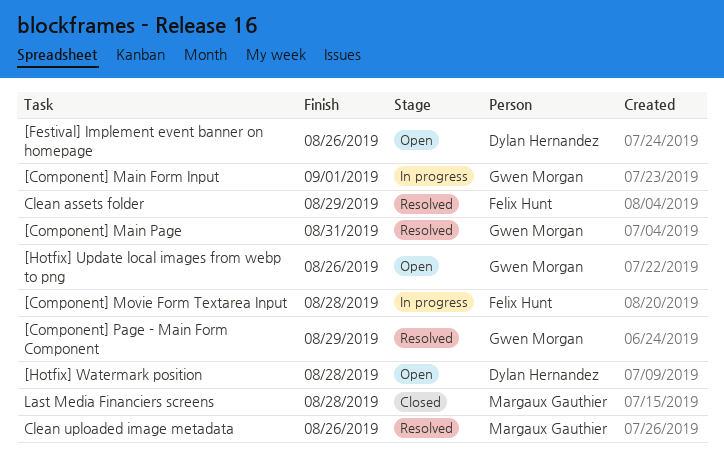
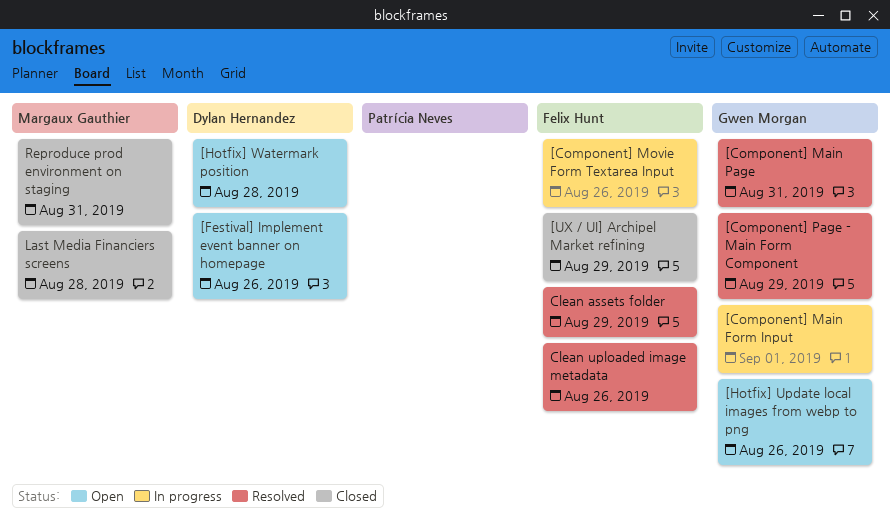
[Component] Movie Form Textarea Input, due: Aug 28 -> Aug 26
[UX / UI] Archipel Market refining: none -> present
Clean uploaded image metadata, owner: Margaux Gauthier -> Felix Hunt
Reproduce prod environment on staging: none -> present

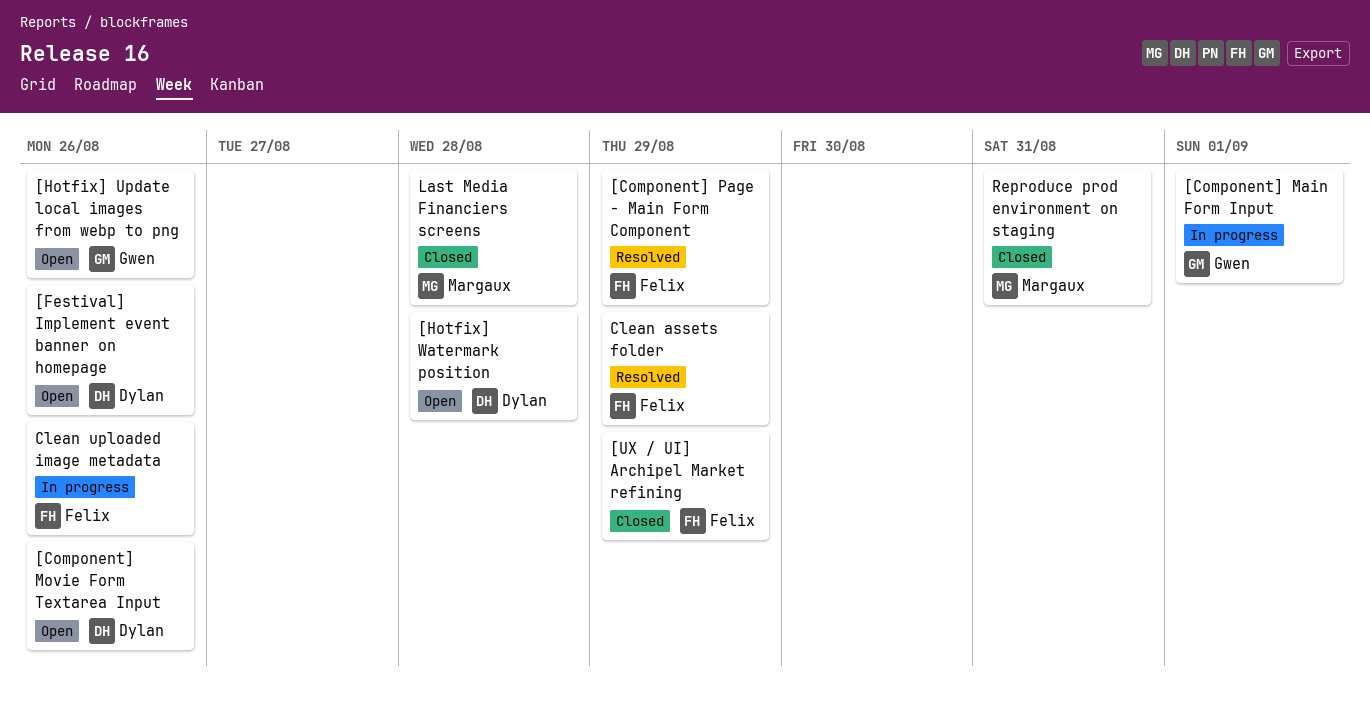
[Component] Main Page: present -> none
[Component] Movie Form Textarea Input, status: In progress -> Open
[Component] Movie Form Textarea Input, owner: Felix Hunt -> Dylan Hernandez
[Component] Page - Main Form Component, owner: Gwen Morgan -> Felix Hunt
Clean uploaded image metadata, status: Resolved -> In progress

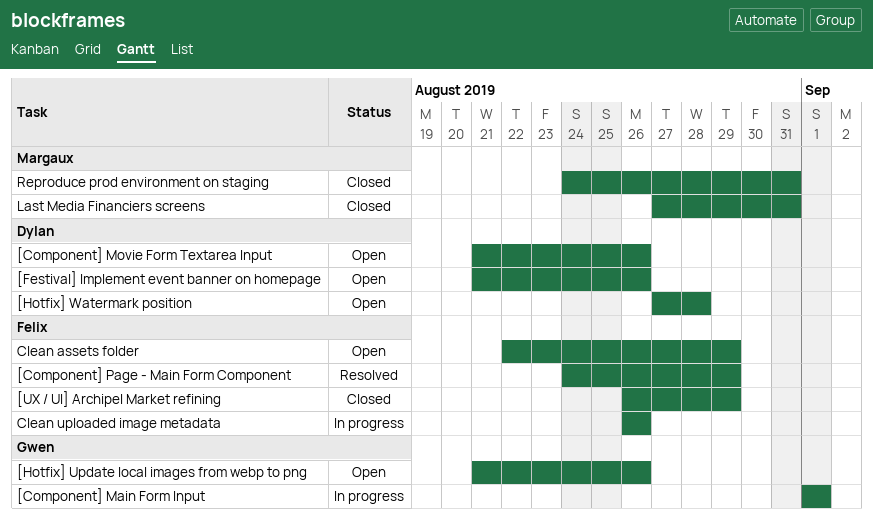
Clean assets folder, status: Resolved -> Open
Last Media Financiers screens, due: Aug 28 -> Aug 31

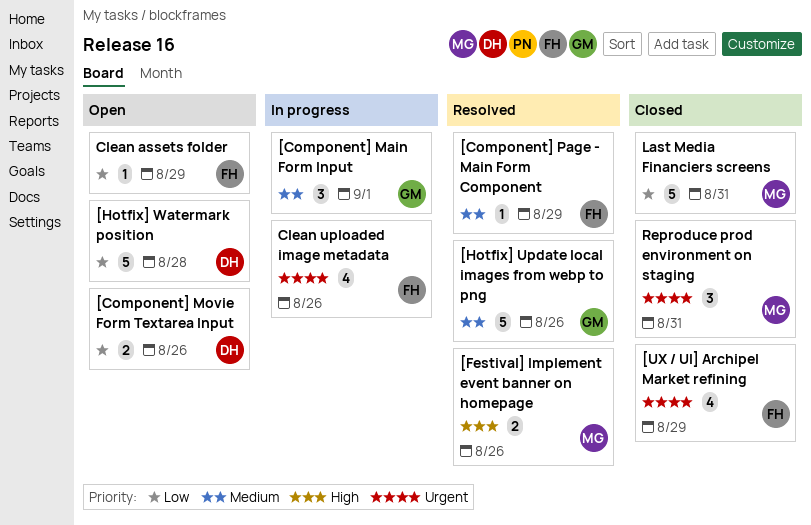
[Festival] Implement event banner on homepage, status: Open -> Resolved
[Festival] Implement event banner on homepage, owner: Dylan -> Margaux
[Hotfix] Update local images from webp to png, status: Open -> Resolved

